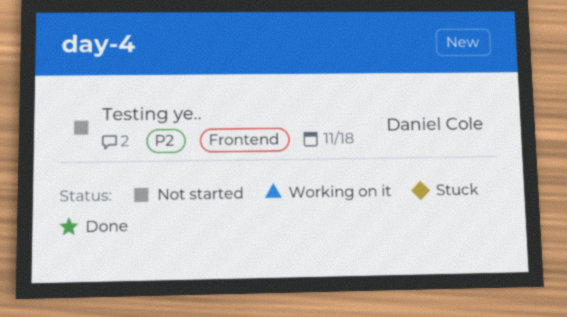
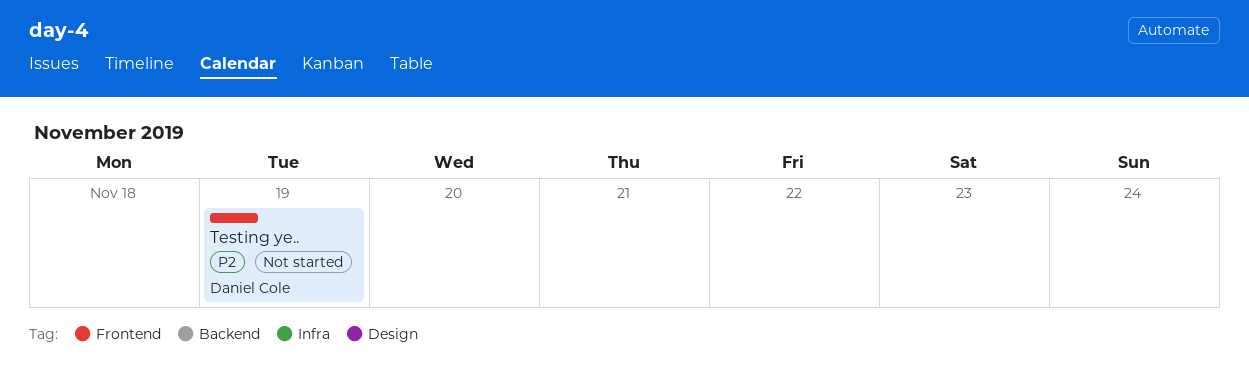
Testing ye.., due: Nov 18 -> Nov 19

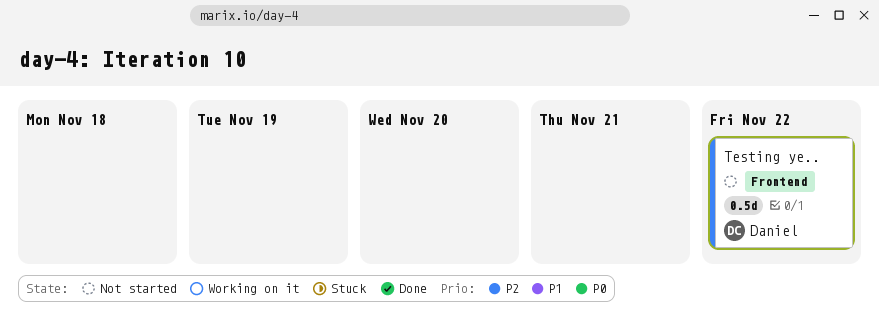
Testing ye.., due: Nov 19 -> Nov 22

